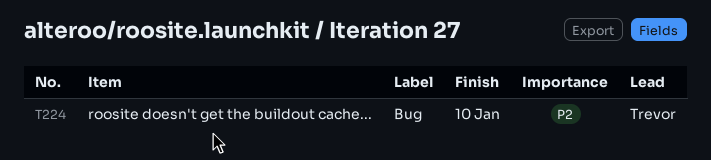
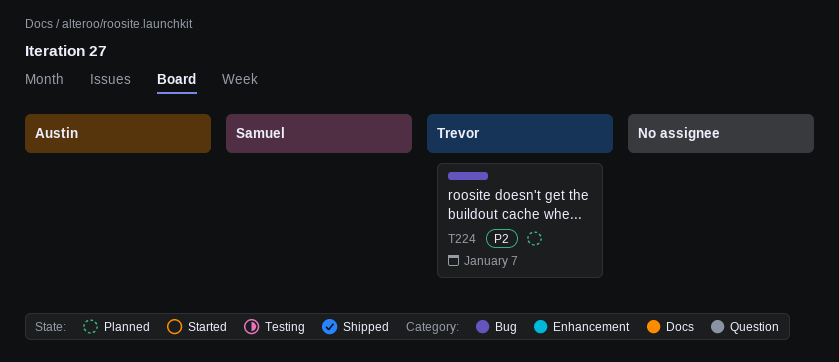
T224, due: Jan 10 -> Jan 7

